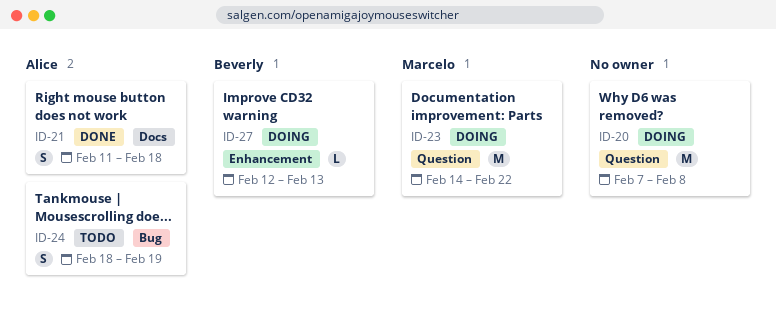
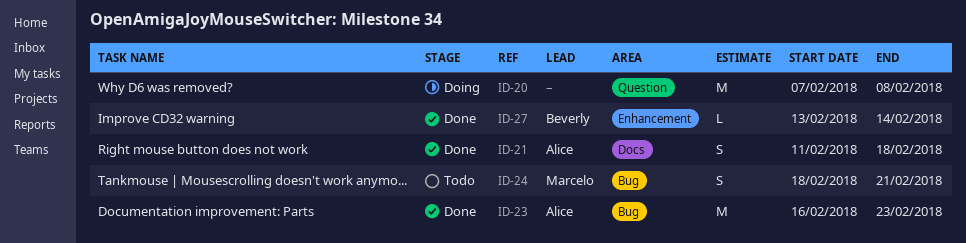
ID-23, status: Doing -> Done
ID-23, owner: Marcelo -> Alice
ID-23, label: Question -> Bug
ID-23, start: Feb 14 -> Feb 16
ID-23, due: Feb 22 -> Feb 23
ID-24, owner: Alice -> Marcelo
ID-24, due: Feb 19 -> Feb 21
ID-27, status: Doing -> Done
ID-27, start: Feb 12 -> Feb 13
ID-27, due: Feb 13 -> Feb 14

